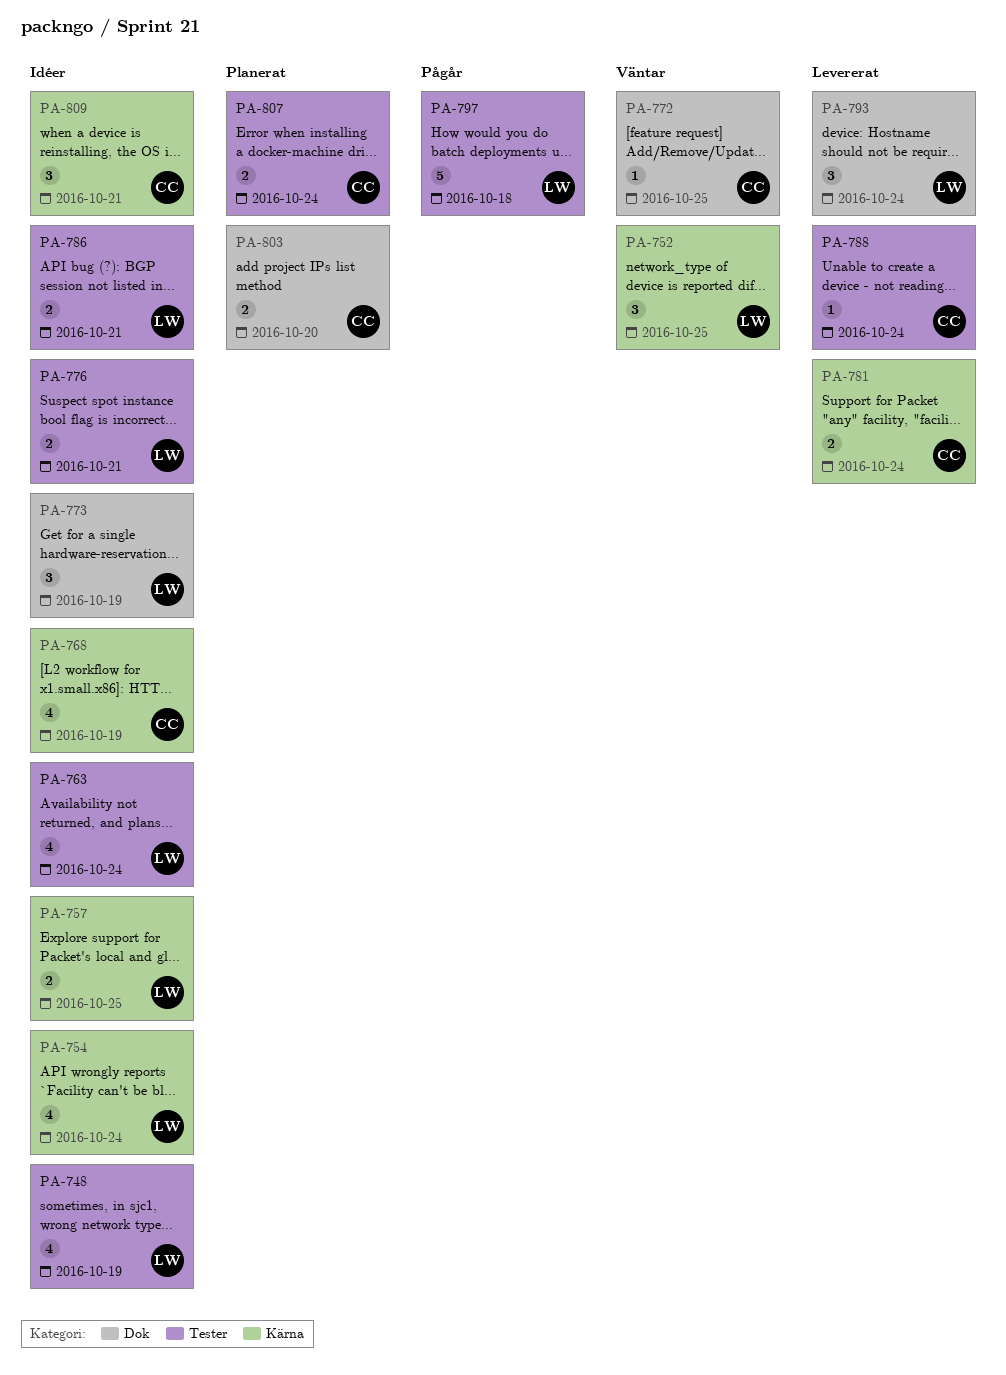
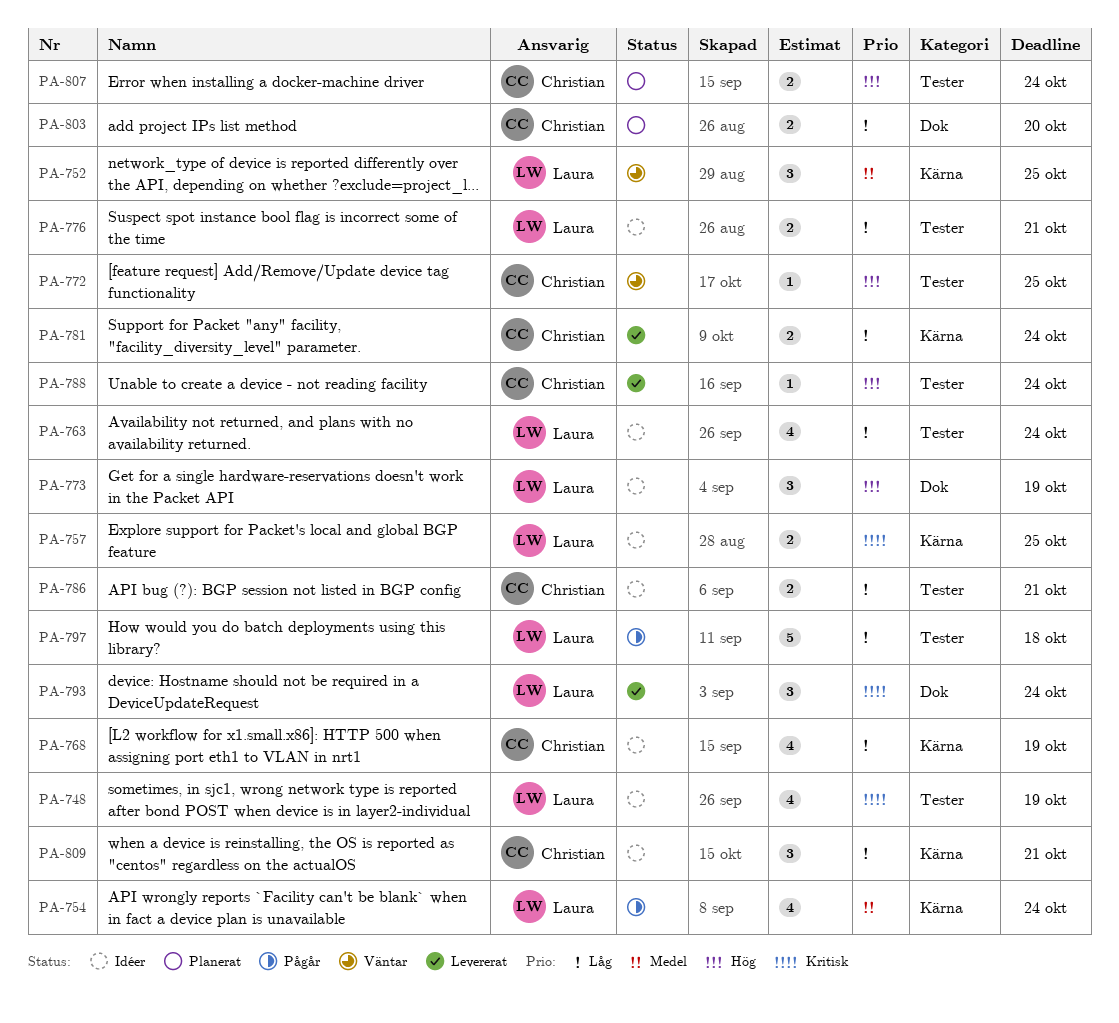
PA-754, status: Idéer -> Pågår
PA-772, label: Dok -> Tester
PA-786, owner: Laura -> Christian

